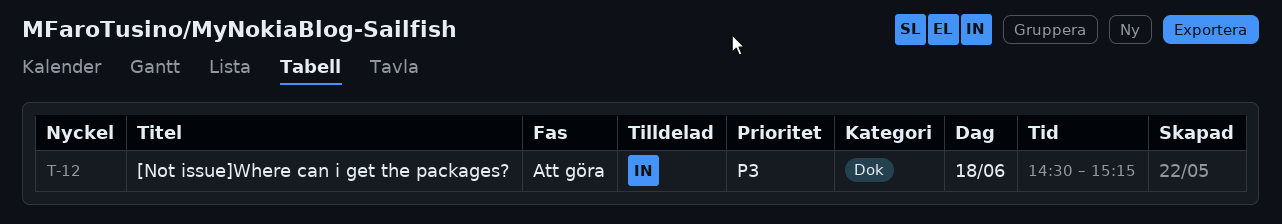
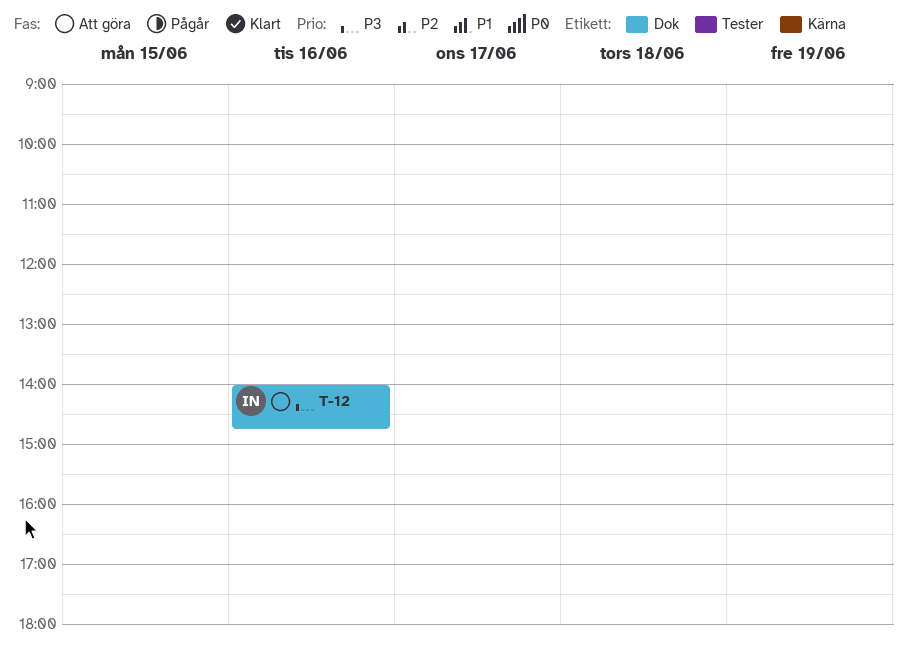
T-12, day: Jun 18 -> Jun 16
T-12, begins: 14:30 -> 14:00
T-12, ends: 15:15 -> 14:45

